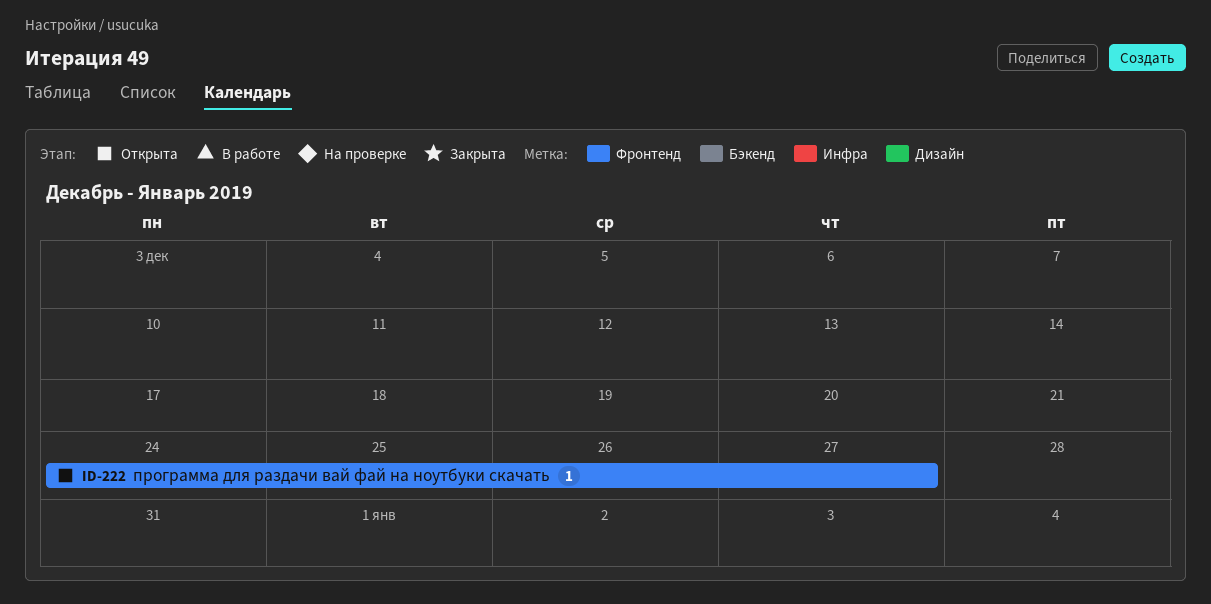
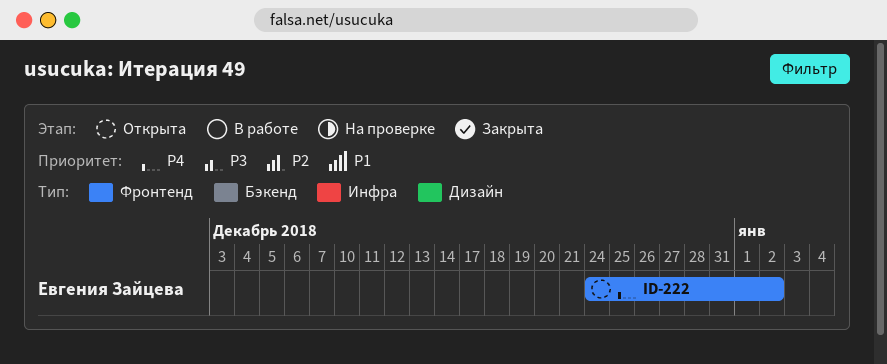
ID-222, due: Dec 27 -> Jan 2

